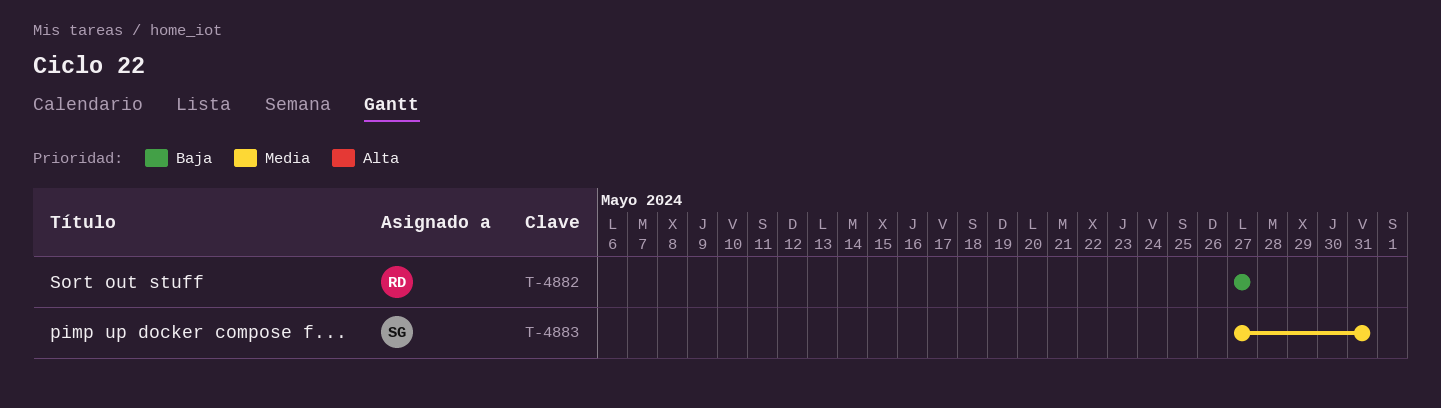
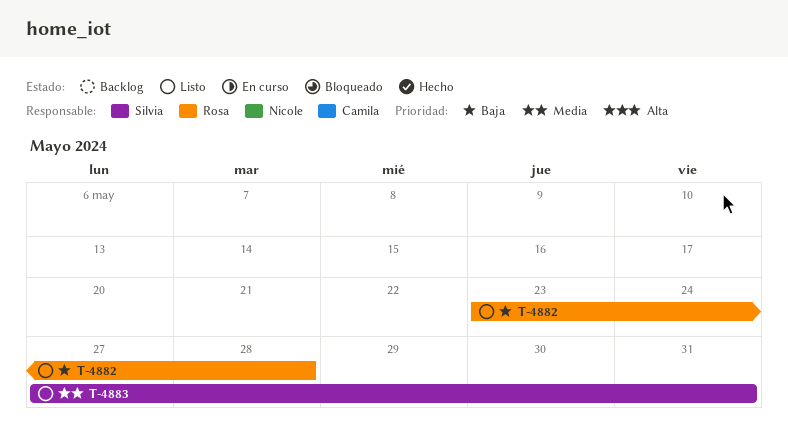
T-4882, start: May 27 -> May 23
T-4882, due: May 27 -> May 28

